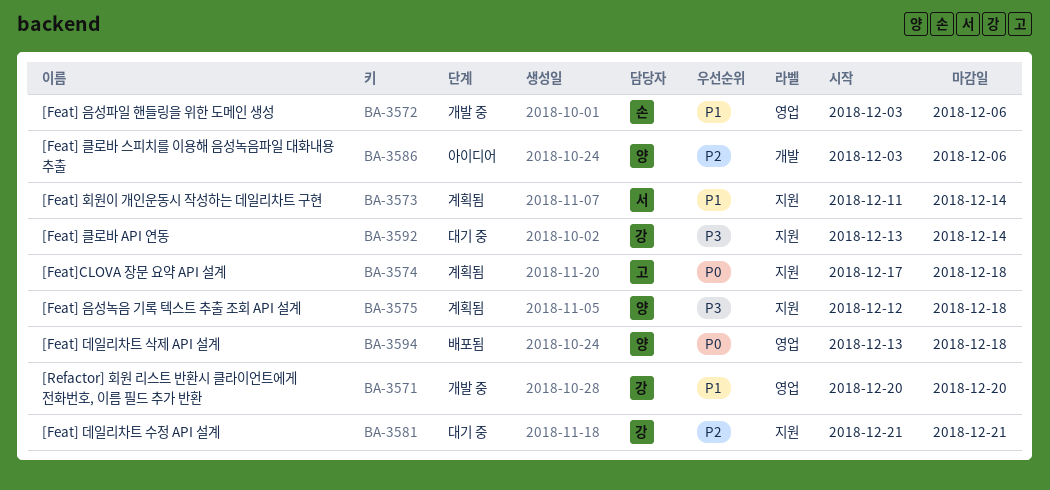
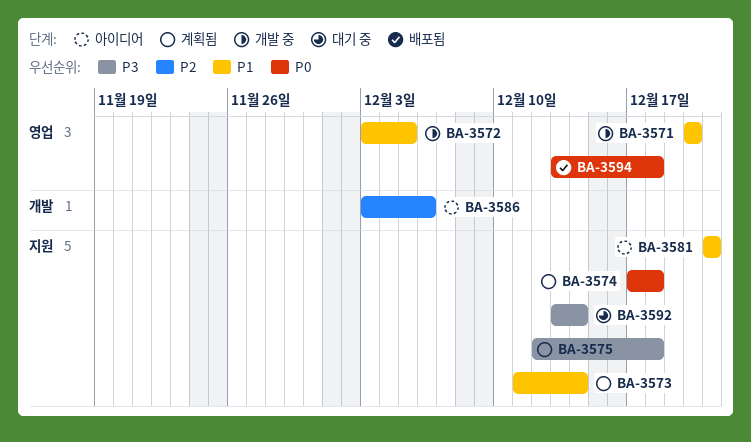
BA-3572, due: Dec 6 -> Dec 5
BA-3581, status: 대기 중 -> 아이디어
BA-3581, priority: P2 -> P1

